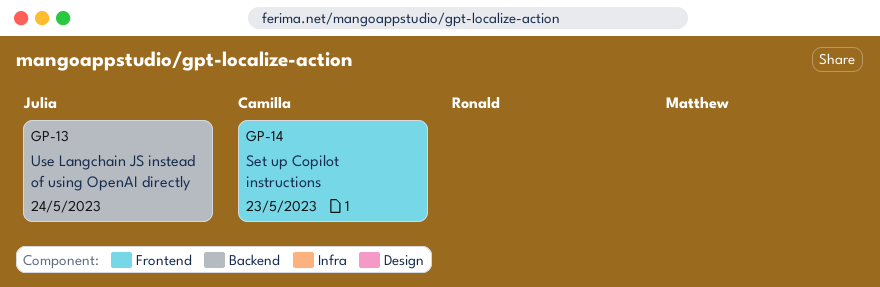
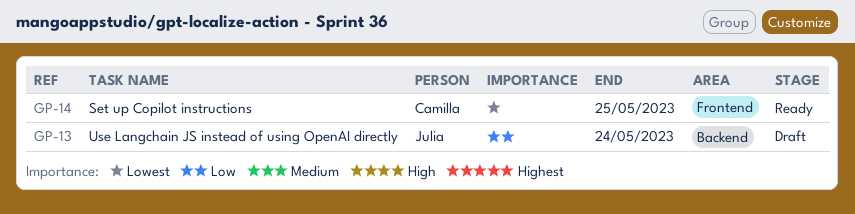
GP-14, due: May 23 -> May 25

